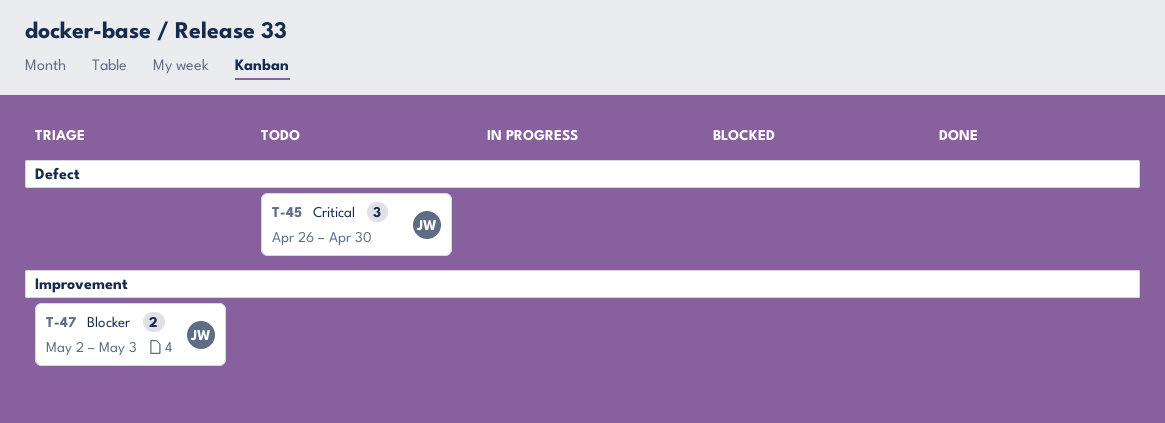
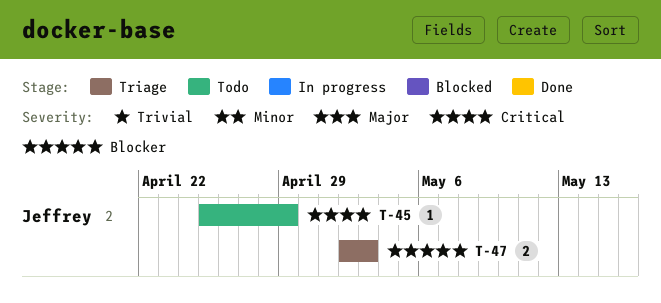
T-45, estimate: 3 -> 1
T-45, start: Apr 26 -> Apr 25
T-45, due: Apr 30 -> Apr 29

